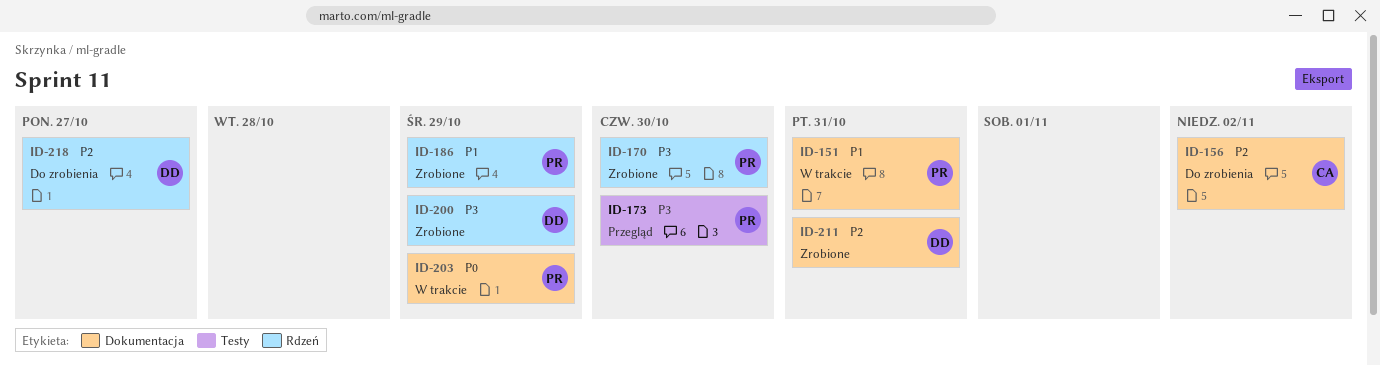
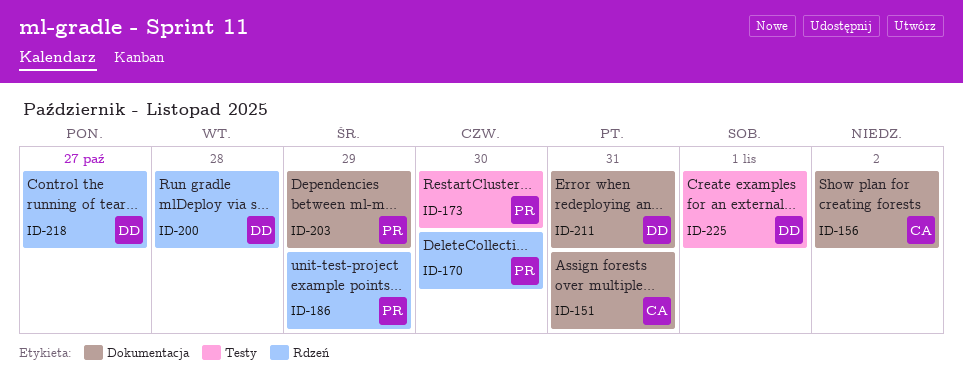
ID-151, owner: PR -> CA
ID-200, due: Oct 29 -> Oct 28
ID-225: none -> present

